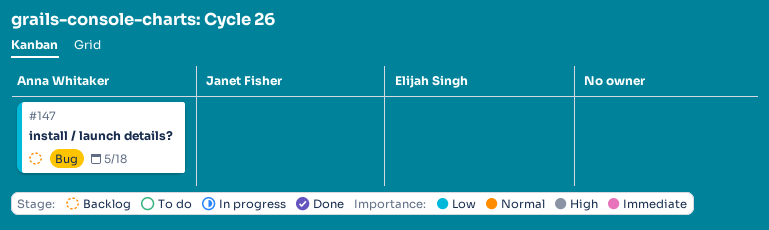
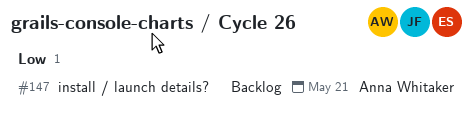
#147, due: May 18 -> May 21

